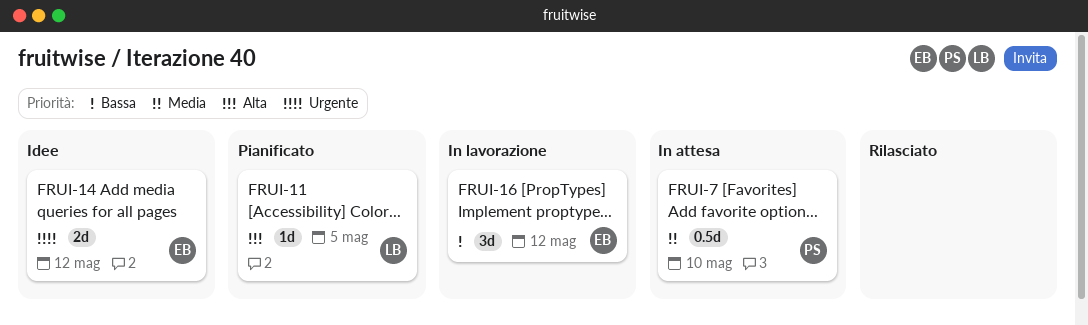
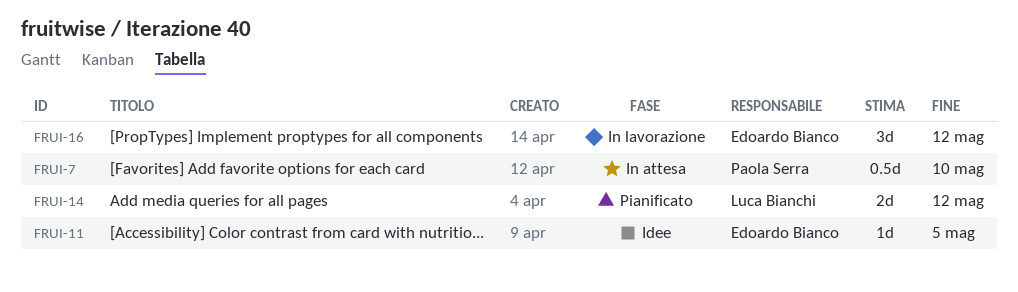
FRUI-11, status: Pianificato -> Idee
FRUI-11, owner: Luca Bianchi -> Edoardo Bianco
FRUI-14, status: Idee -> Pianificato
FRUI-14, owner: Edoardo Bianco -> Luca Bianchi

